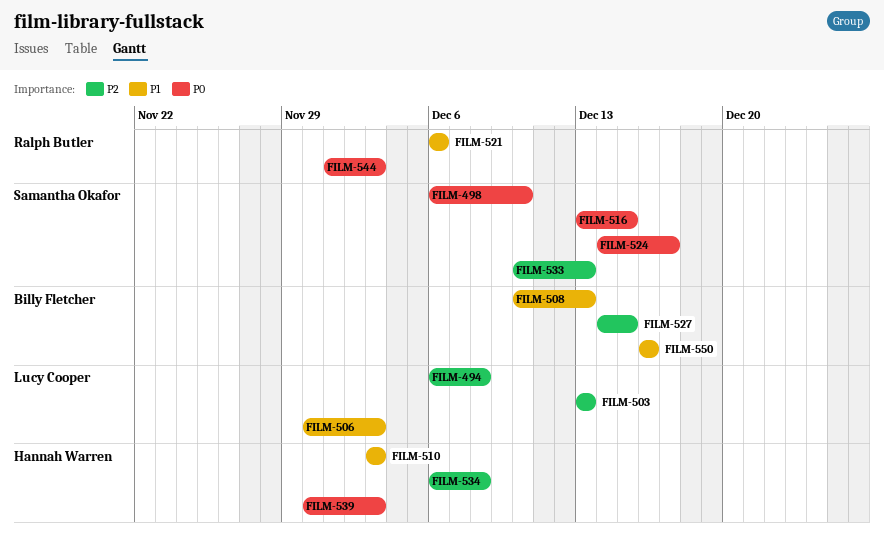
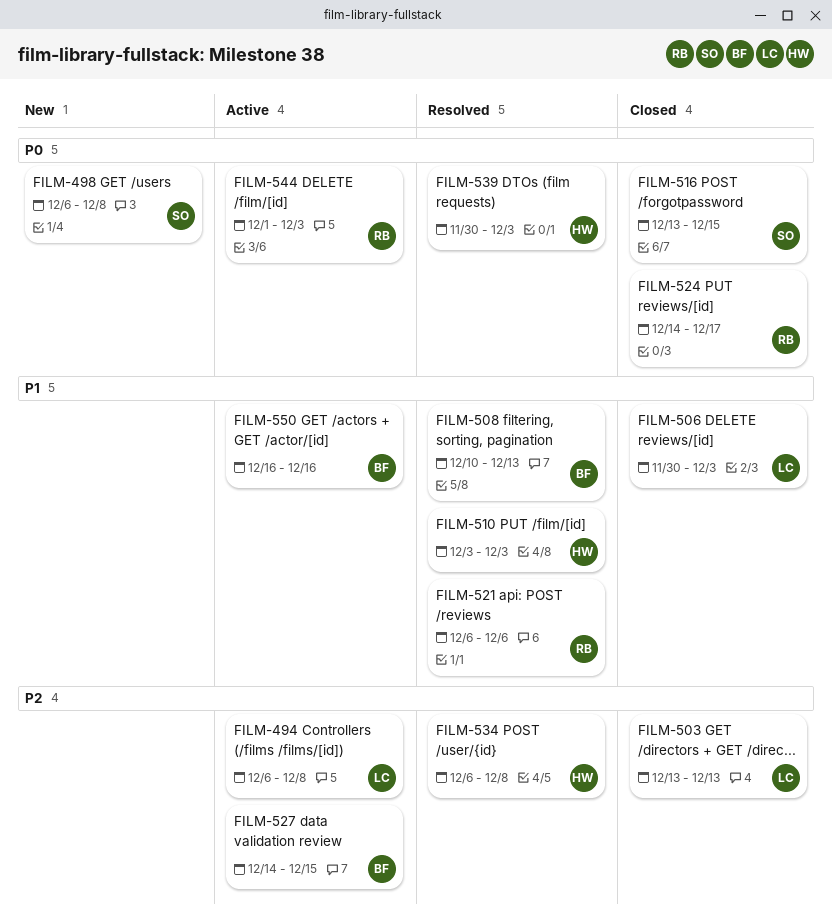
FILM-498, due: Dec 10 -> Dec 8
FILM-524, owner: Samantha Okafor -> Ralph Butler
FILM-533: present -> none

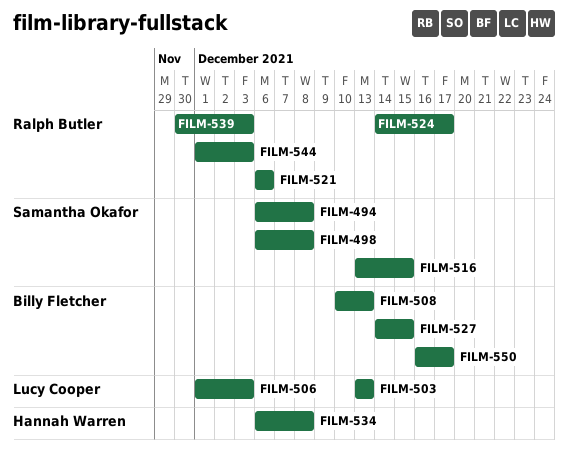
FILM-494, owner: Lucy Cooper -> Samantha Okafor
FILM-506, start: Nov 30 -> Dec 1
FILM-510: present -> none
FILM-539, owner: Hannah Warren -> Ralph Butler
FILM-550, due: Dec 16 -> Dec 17

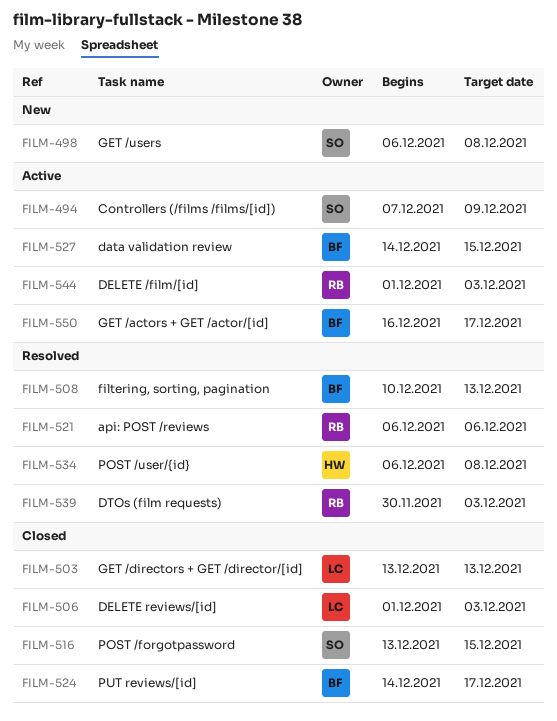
FILM-494, start: Dec 6 -> Dec 7
FILM-494, due: Dec 8 -> Dec 9
FILM-524, owner: Ralph Butler -> Billy Fletcher

